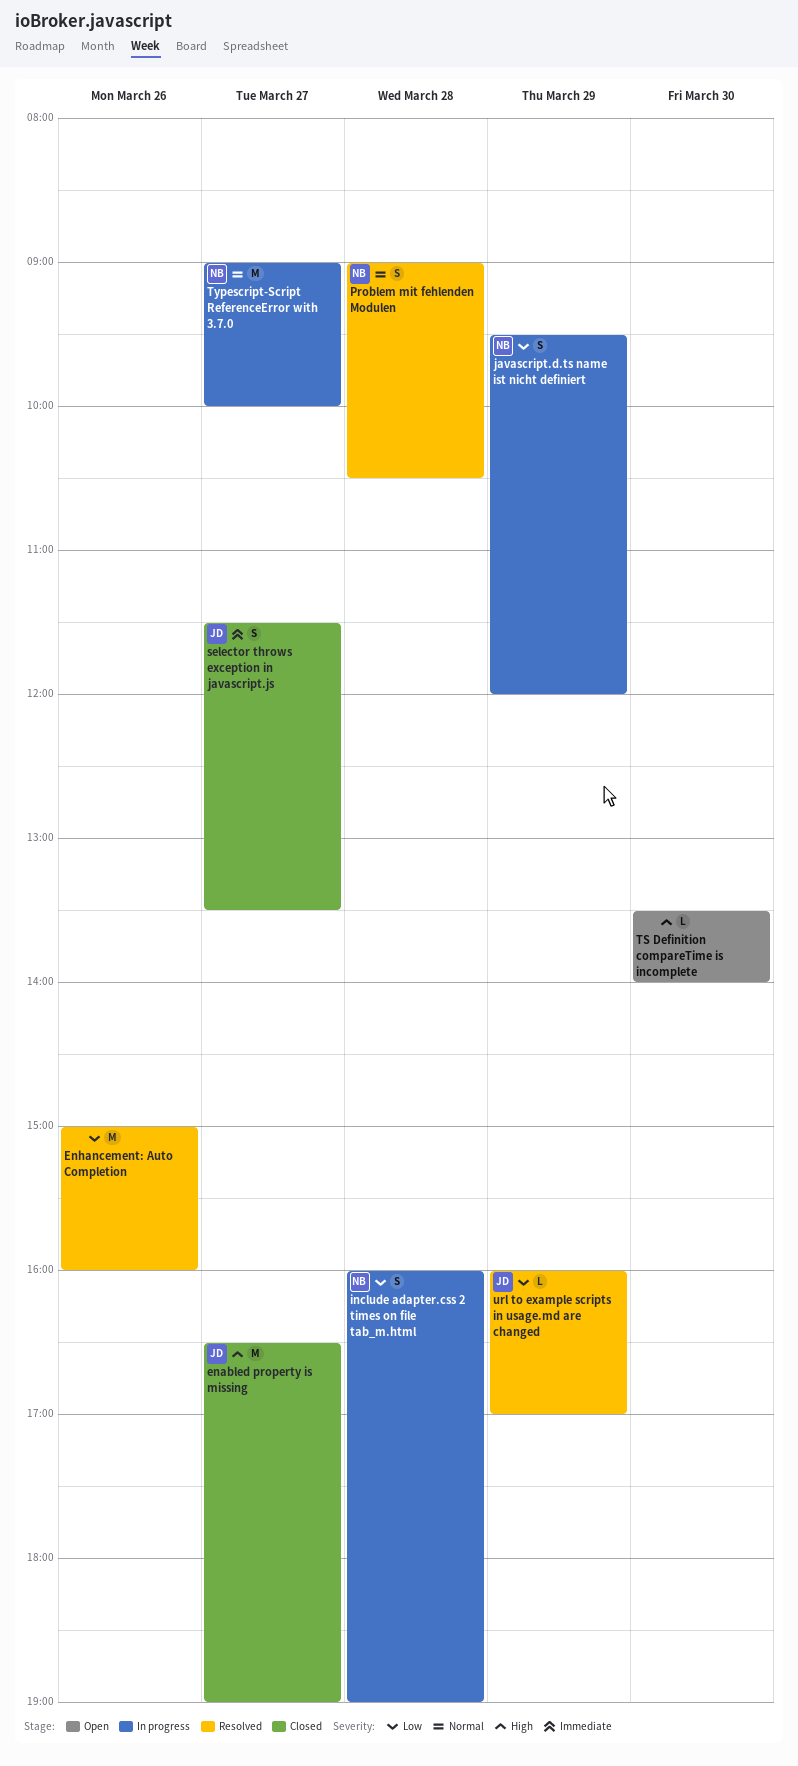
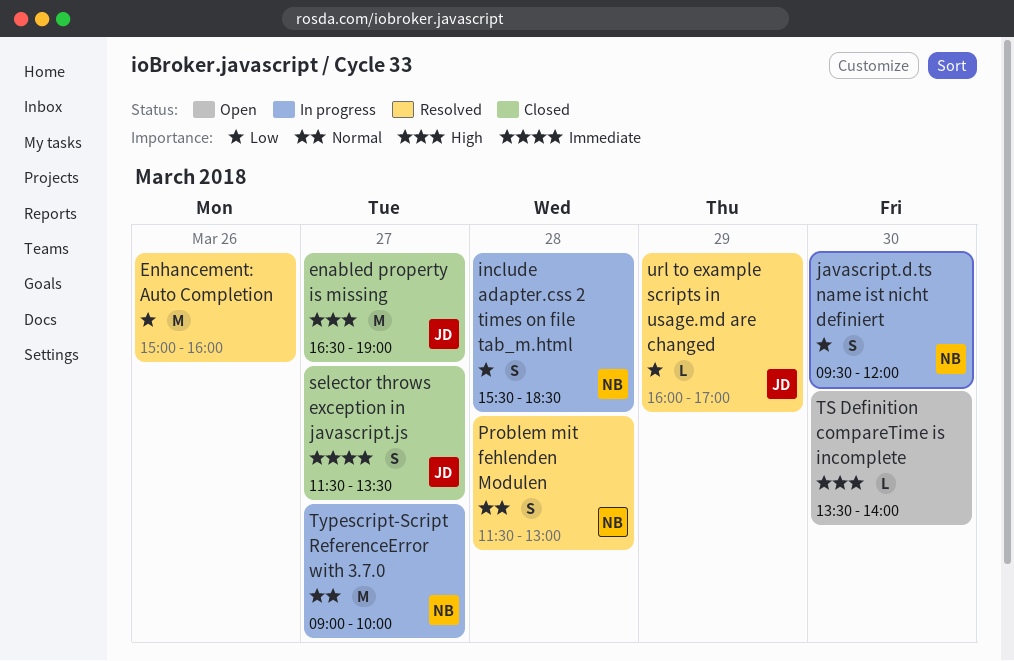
include adapter.css 2 times on file tab_m.html, begins: 16:00 -> 15:30
include adapter.css 2 times on file tab_m.html, ends: 19:00 -> 18:30
javascript.d.ts name ist nicht definiert, day: Mar 29 -> Mar 30
Problem mit fehlenden Modulen, begins: 09:00 -> 11:30
Problem mit fehlenden Modulen, ends: 10:30 -> 13:00

